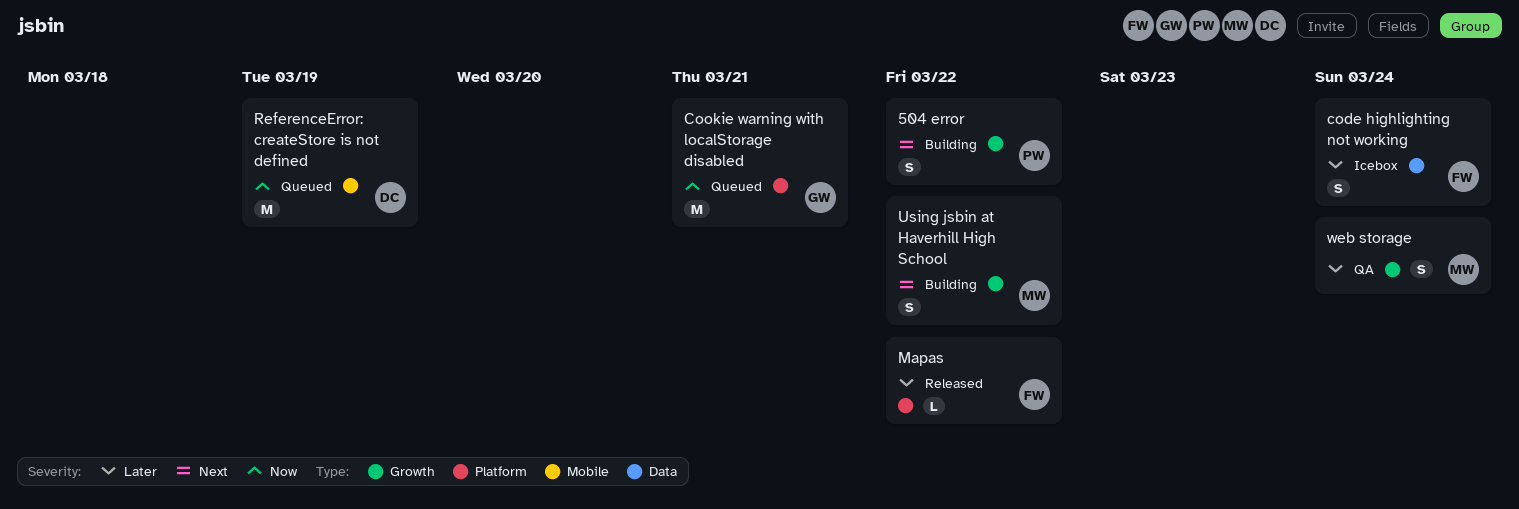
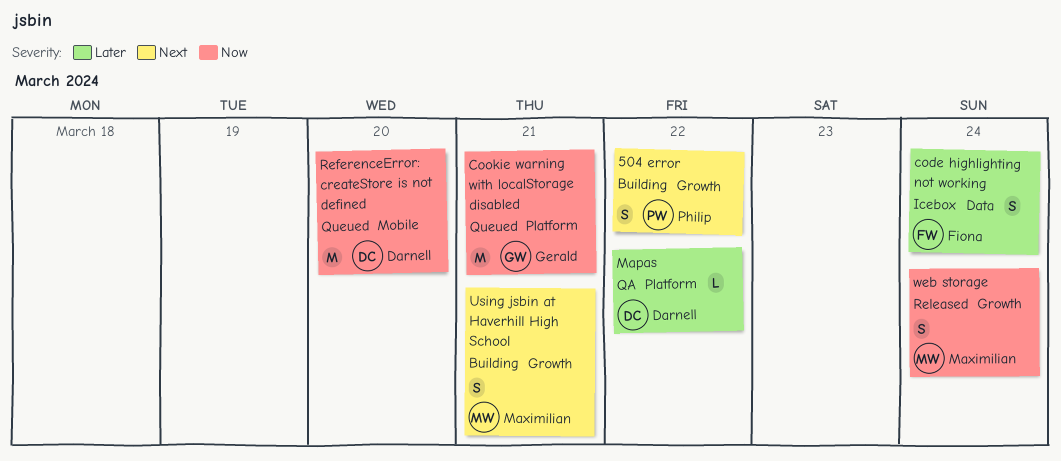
Mapas, status: Released -> QA
Mapas, owner: Fiona -> Darnell
ReferenceError: createStore is not defined, due: Mar 19 -> Mar 20
Using jsbin at Haverhill High School, due: Mar 22 -> Mar 21
web storage, status: QA -> Released
web storage, priority: Later -> Now

